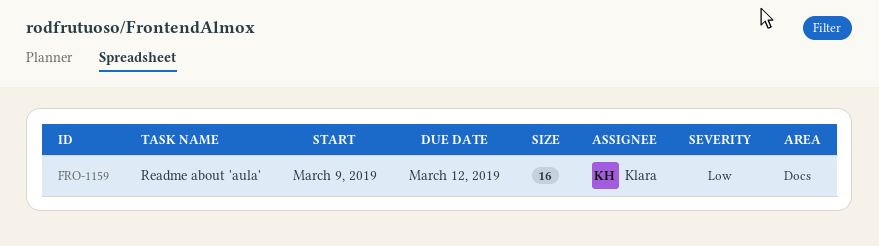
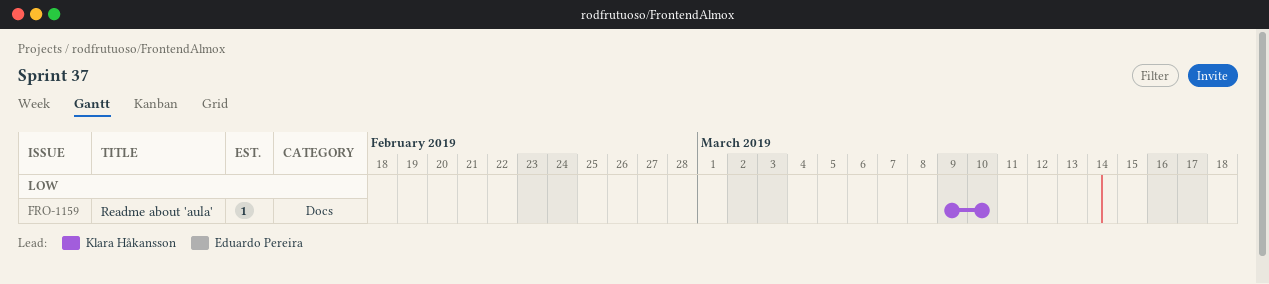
FRO-1159, estimate: 16 -> 1
FRO-1159, due: Mar 12 -> Mar 10

